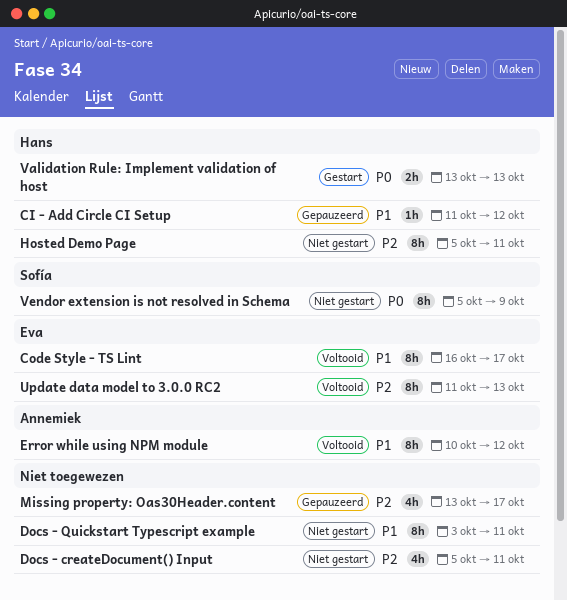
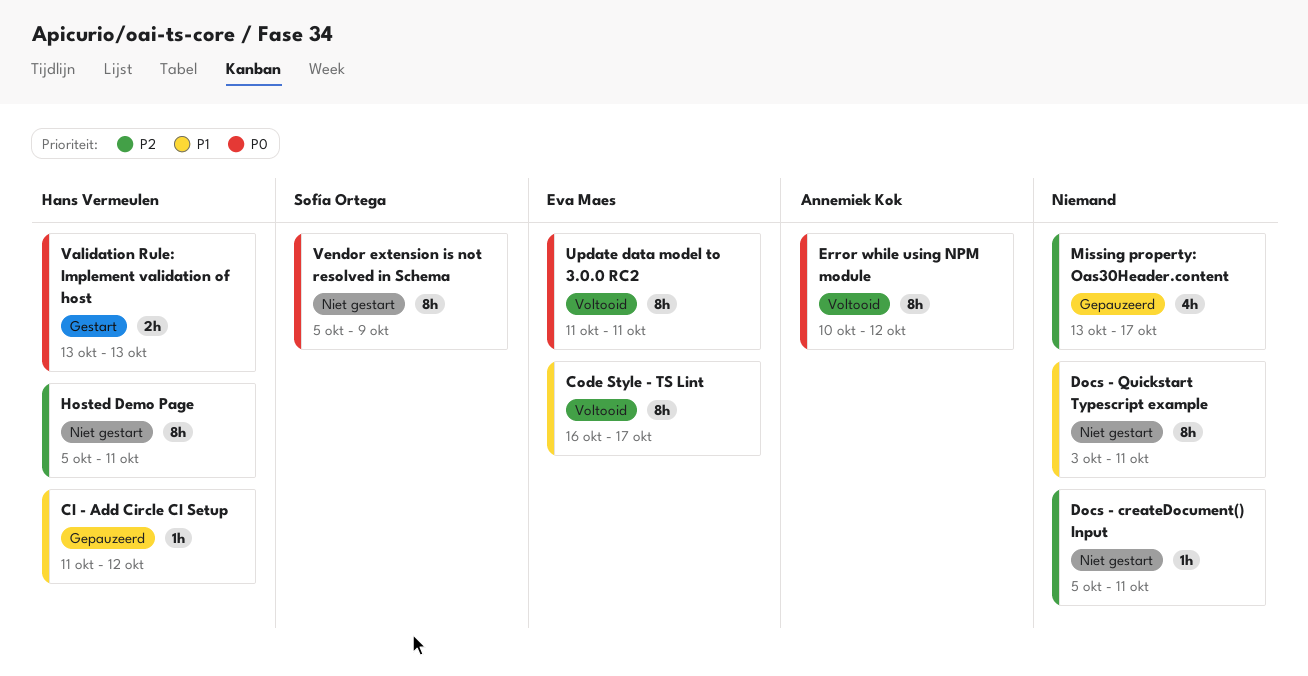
Docs - createDocument() Input, estimate: 4h -> 1h
Error while using NPM module, priority: P1 -> P0
Update data model to 3.0.0 RC2, priority: P2 -> P0
Update data model to 3.0.0 RC2, due: Oct 13 -> Oct 11

